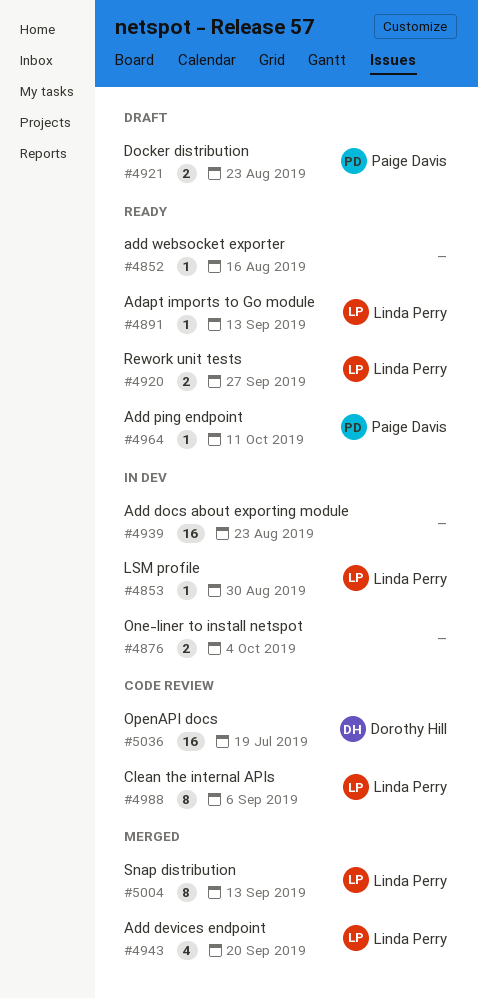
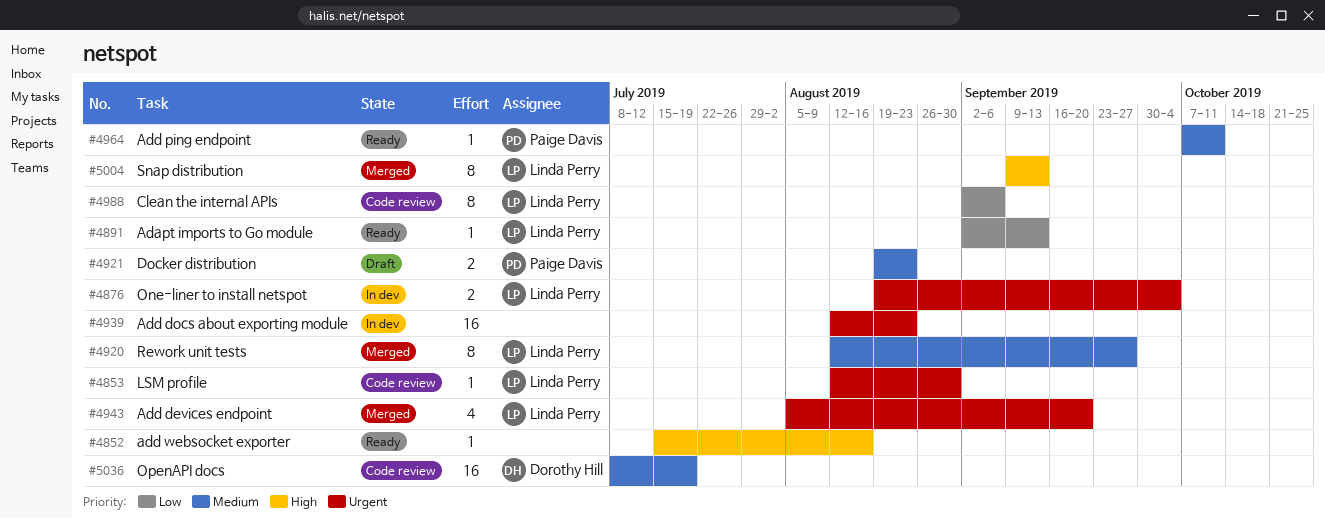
#4853, status: In dev -> Code review
#4876, owner: none -> Linda Perry
#4920, status: Ready -> Merged
#4920, estimate: 2 -> 8

